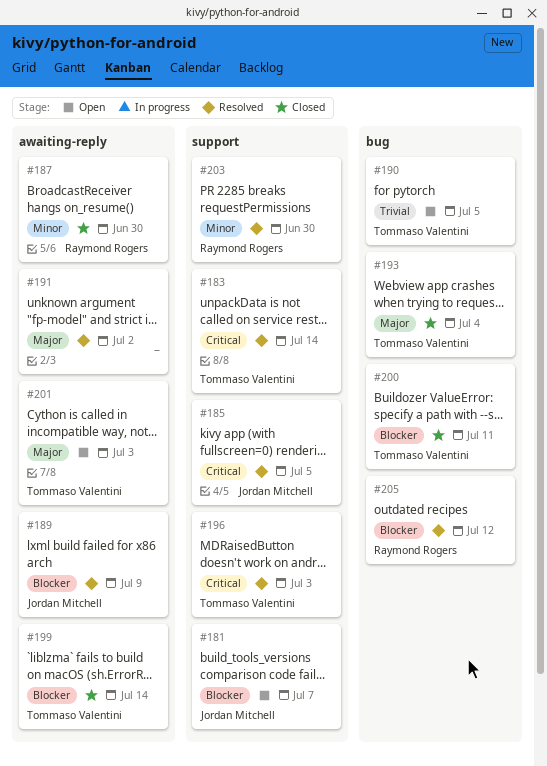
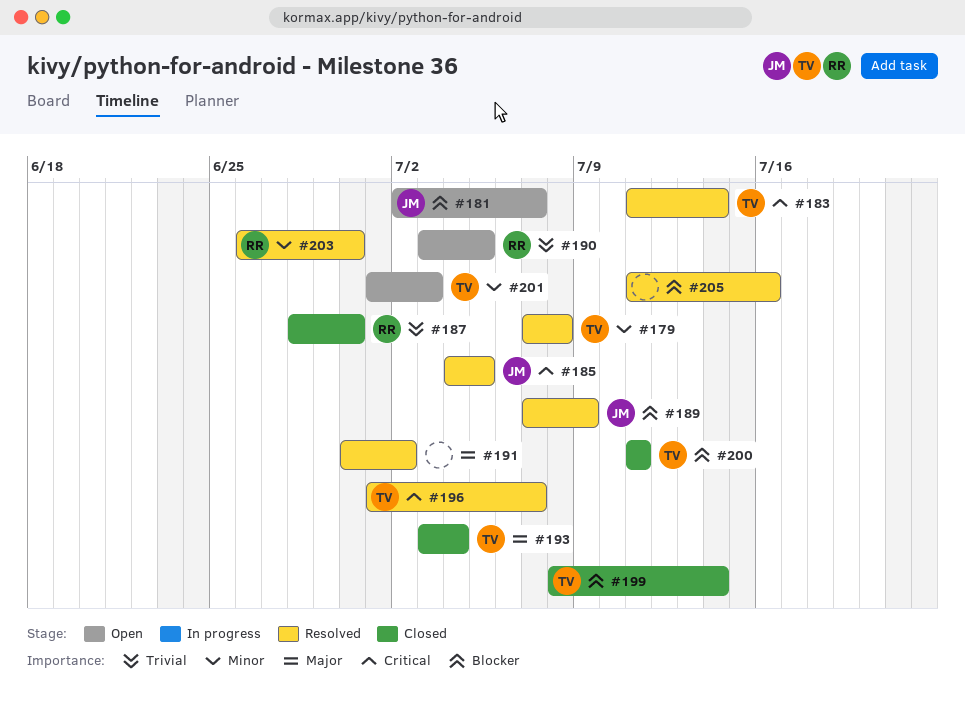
#179: none -> present
#187, priority: Minor -> Trivial
#190, owner: Tommaso Valentini -> Raymond Rogers
#196, due: Jul 3 -> Jul 7
#201, priority: Major -> Minor
#205, owner: Raymond Rogers -> none
#205, due: Jul 12 -> Jul 16

